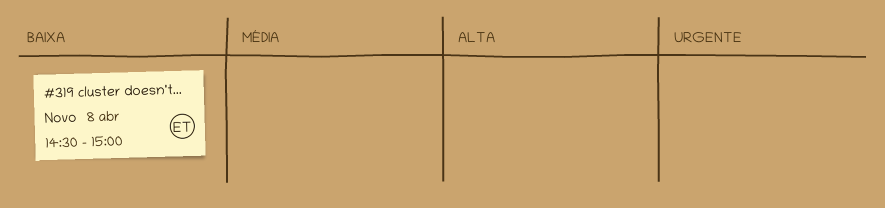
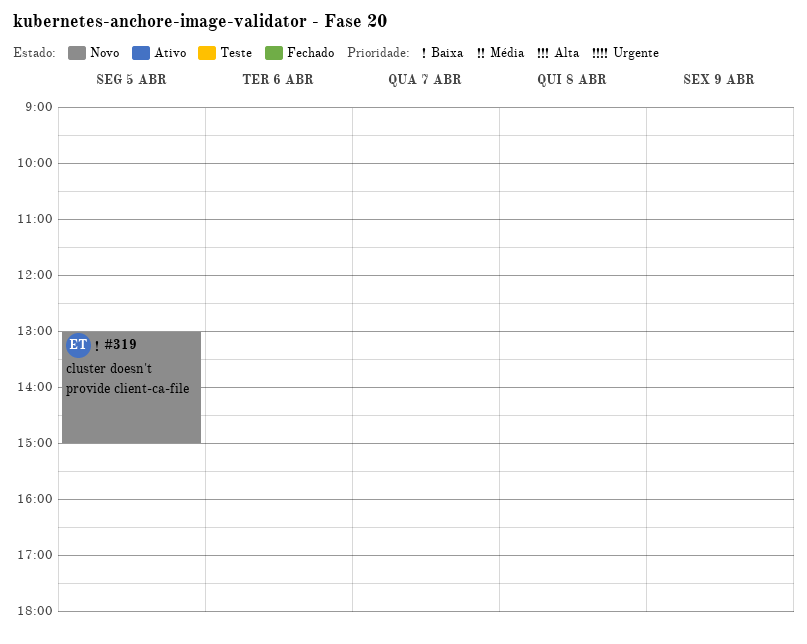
#319, day: Apr 8 -> Apr 5
#319, begins: 14:30 -> 13:00

